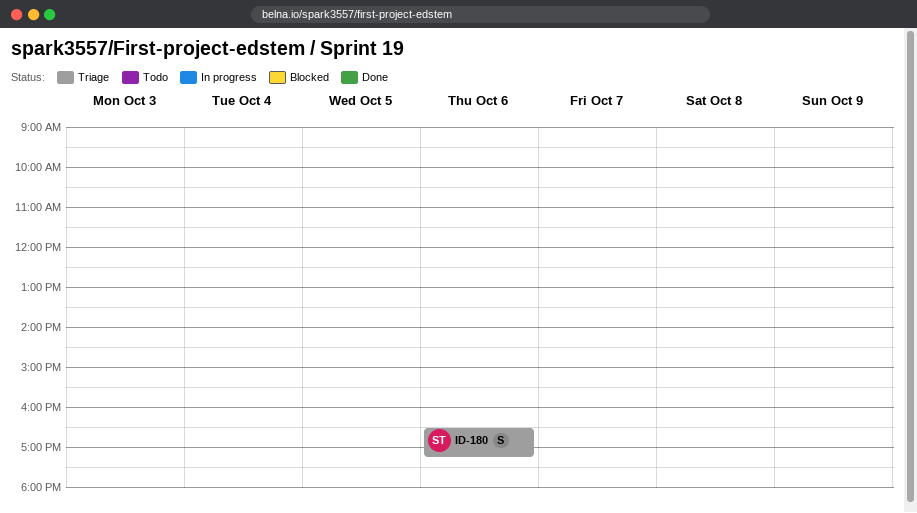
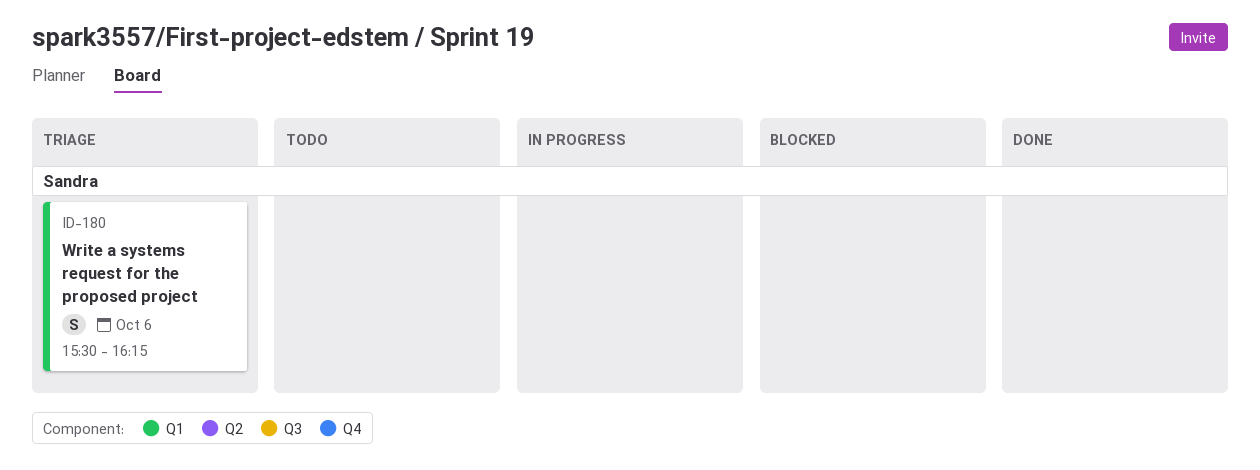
ID-180, begins: 16:30 -> 15:30
ID-180, ends: 17:15 -> 16:15

